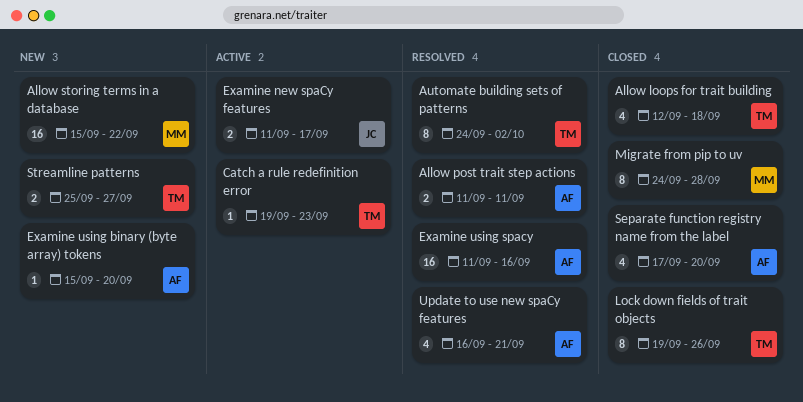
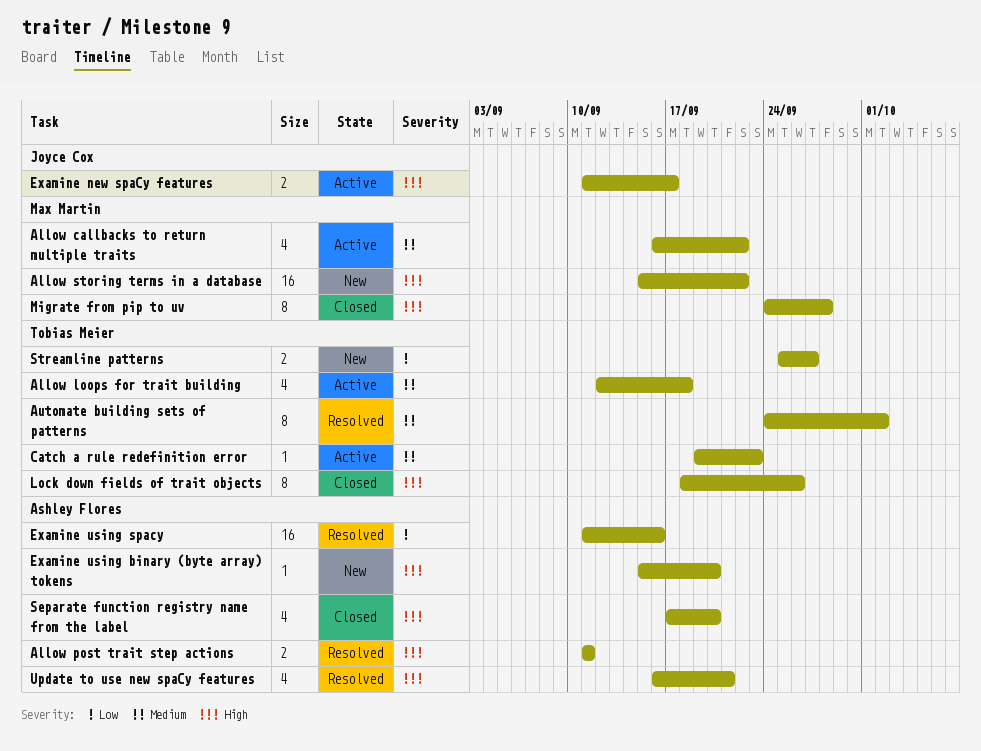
Allow callbacks to return multiple traits: none -> present
Allow loops for trait building, status: Closed -> Active
Lock down fields of trait objects, start: Sep 19 -> Sep 18

